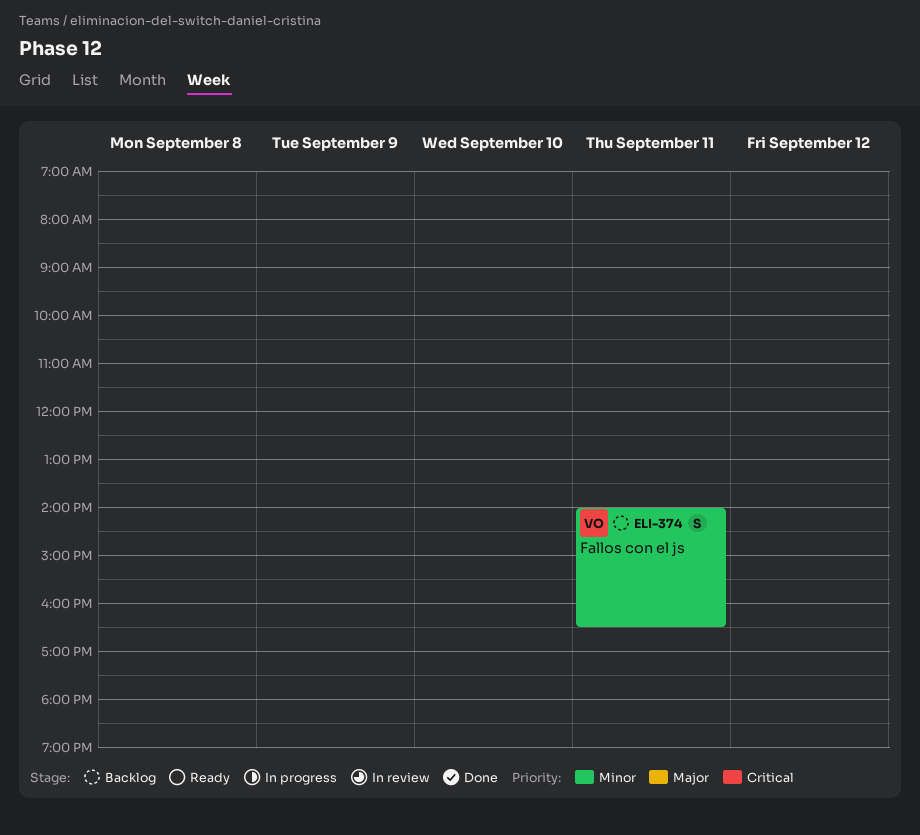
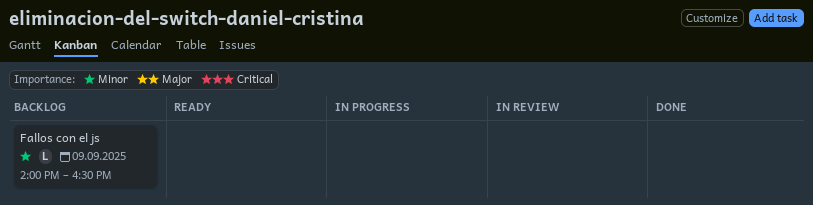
Fallos con el js, estimate: S -> L
Fallos con el js, day: Sep 11 -> Sep 9

